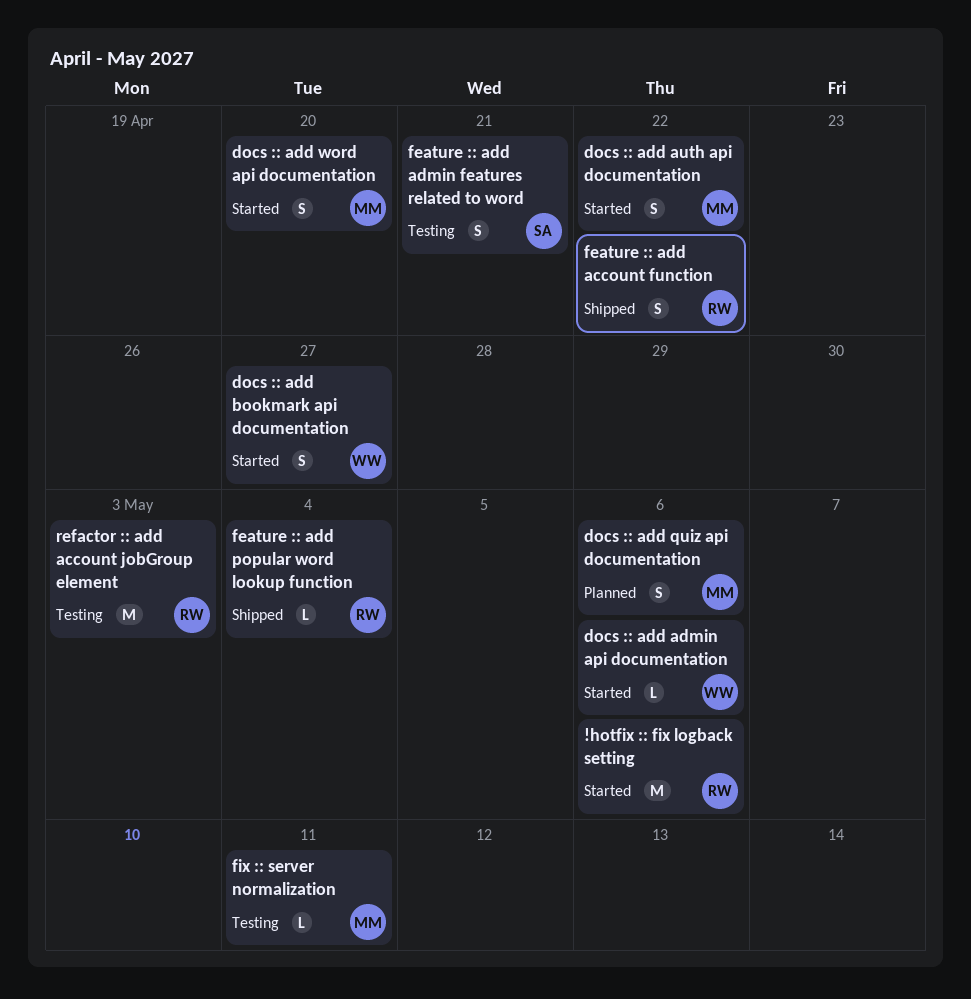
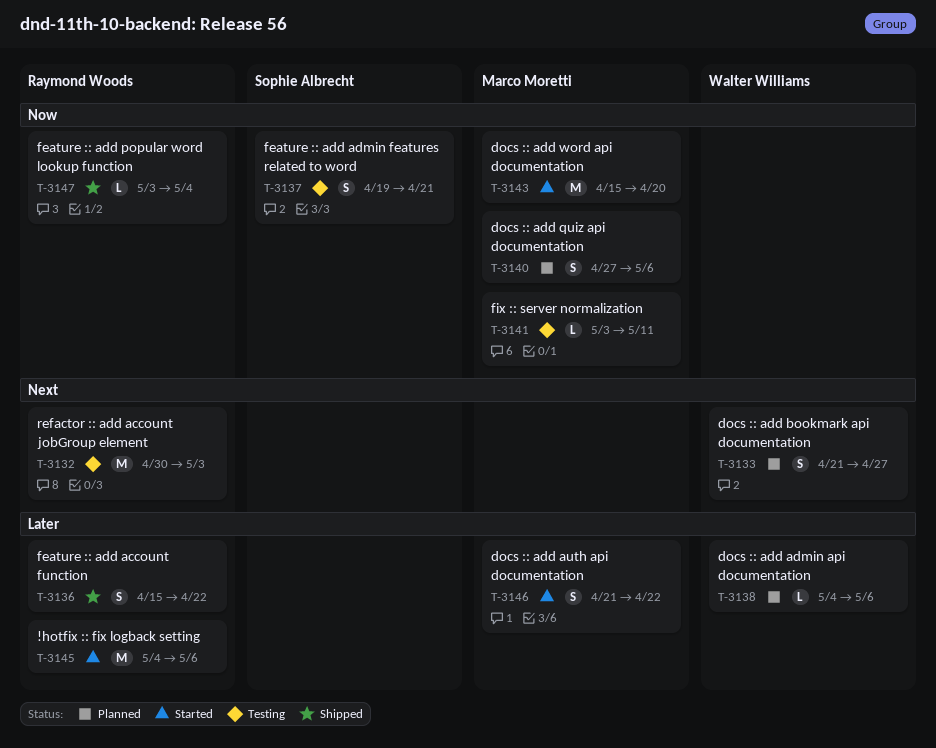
docs :: add admin api documentation, status: Started -> Planned
docs :: add bookmark api documentation, status: Started -> Planned
docs :: add word api documentation, estimate: S -> M

